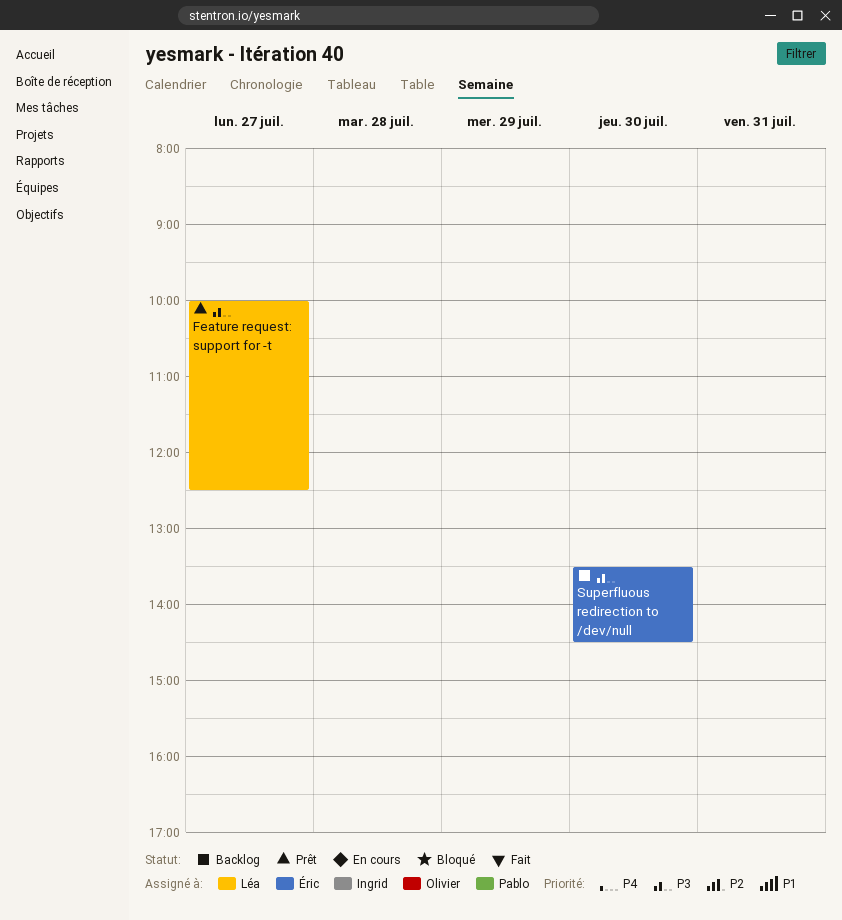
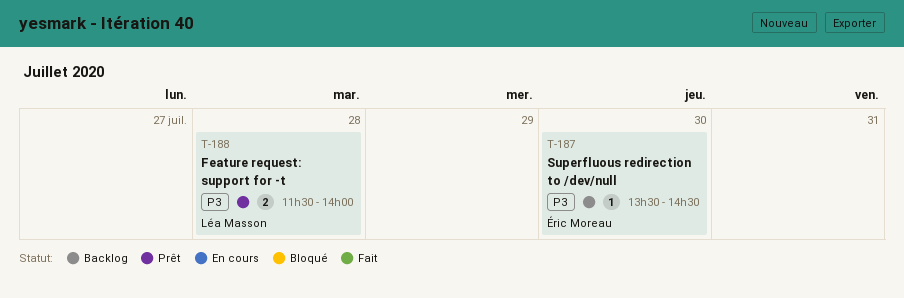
Feature request: support for -t, day: Jul 27 -> Jul 28
Feature request: support for -t, begins: 10:00 -> 11:30
Feature request: support for -t, ends: 12:30 -> 14:00

